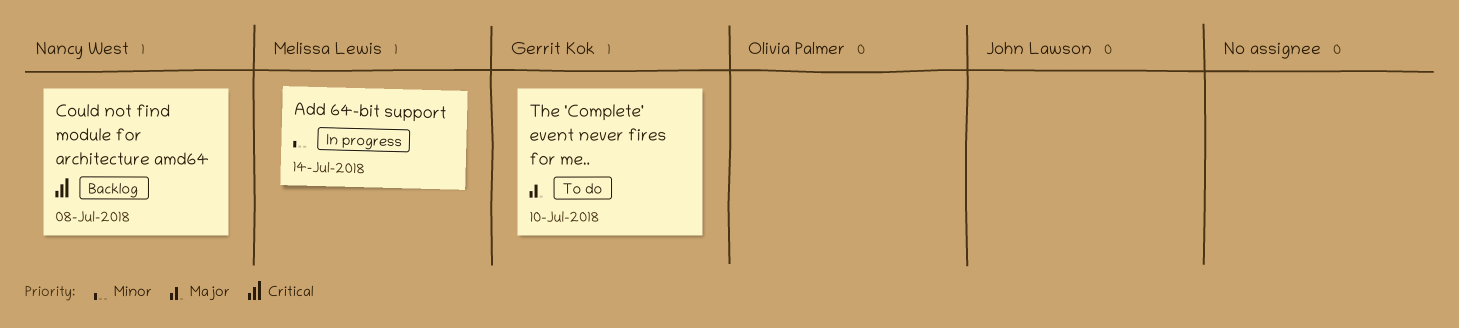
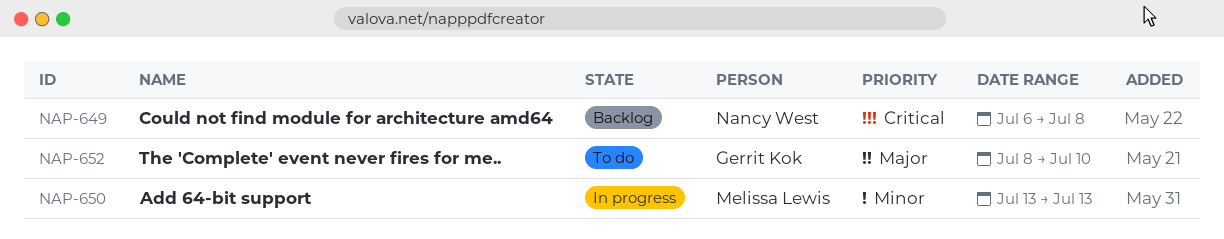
Add 64-bit support, due: Jul 14 -> Jul 13

